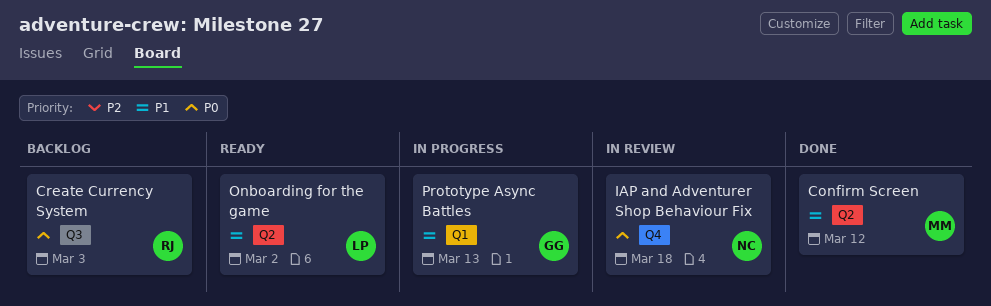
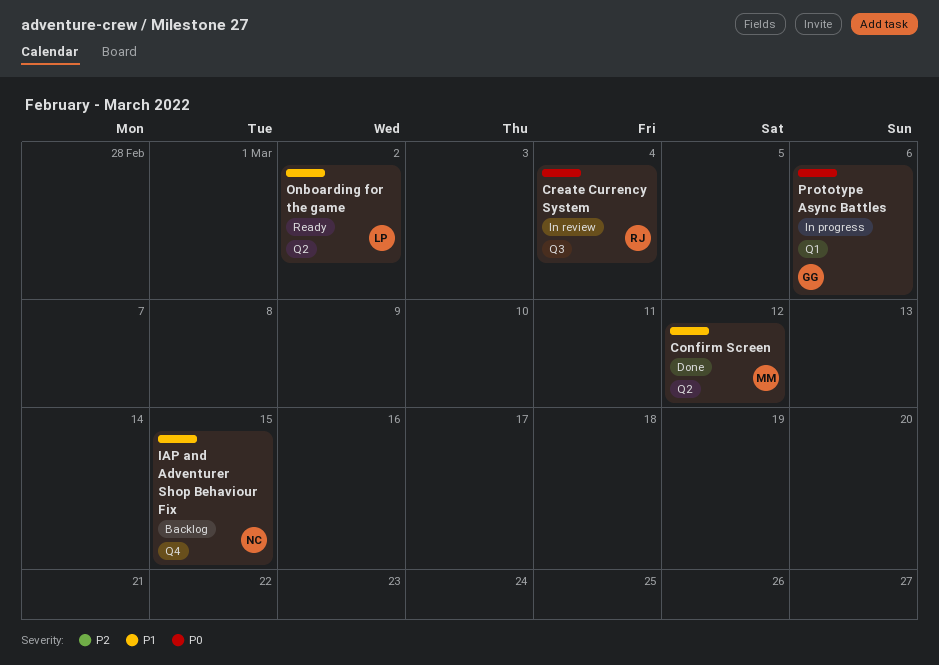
Create Currency System, status: Backlog -> In review
Create Currency System, due: Mar 3 -> Mar 4
IAP and Adventurer Shop Behaviour Fix, status: In review -> Backlog
IAP and Adventurer Shop Behaviour Fix, priority: P0 -> P1
IAP and Adventurer Shop Behaviour Fix, due: Mar 18 -> Mar 15
Prototype Async Battles, priority: P1 -> P0
Prototype Async Battles, due: Mar 13 -> Mar 6

